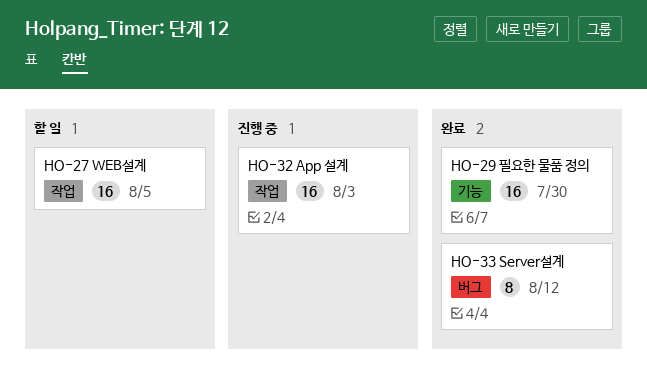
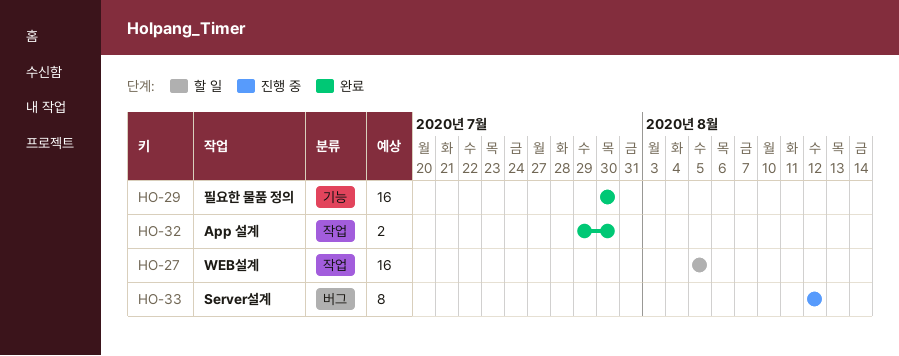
HO-32, status: 진행 중 -> 완료
HO-32, estimate: 16 -> 2
HO-32, due: Aug 3 -> Jul 30
HO-33, status: 완료 -> 진행 중

